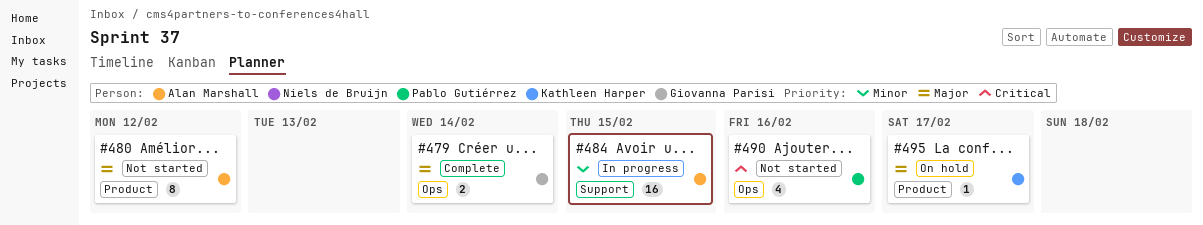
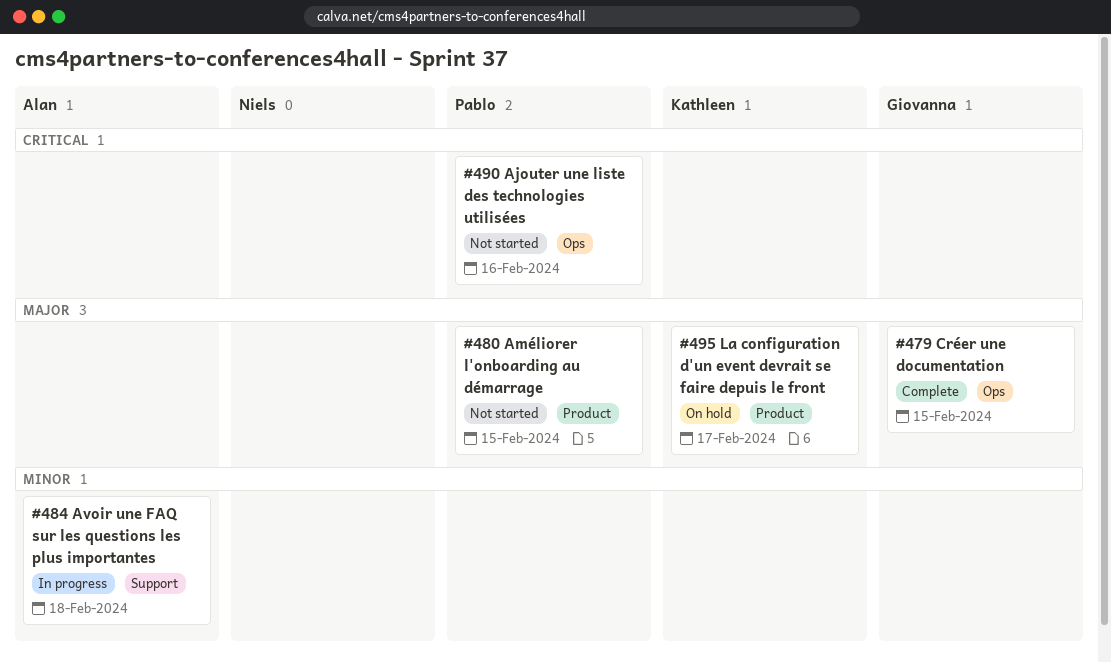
#479, due: Feb 14 -> Feb 15
#480, owner: Alan Marshall -> Pablo Gutiérrez
#480, due: Feb 12 -> Feb 15
#484, due: Feb 15 -> Feb 18

